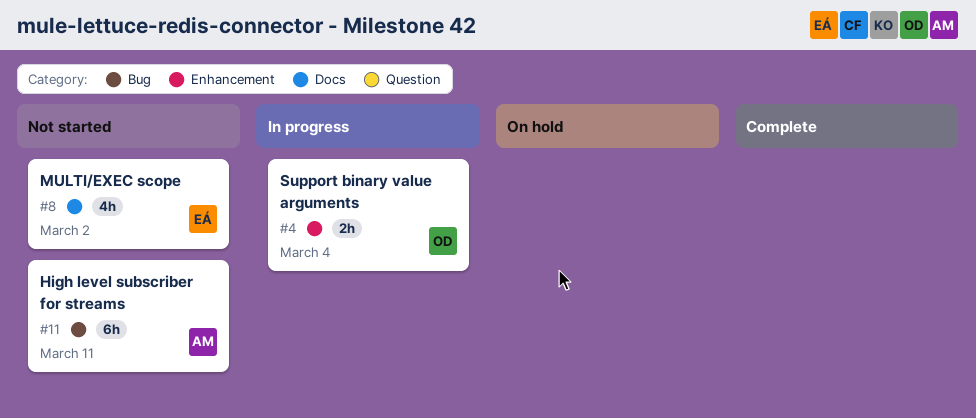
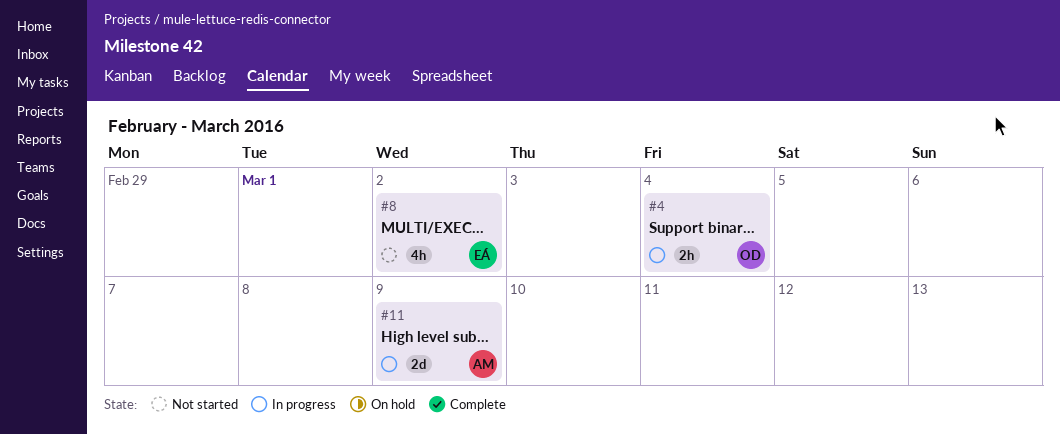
#11, status: Not started -> In progress
#11, estimate: 6h -> 2d
#11, due: Mar 11 -> Mar 9

